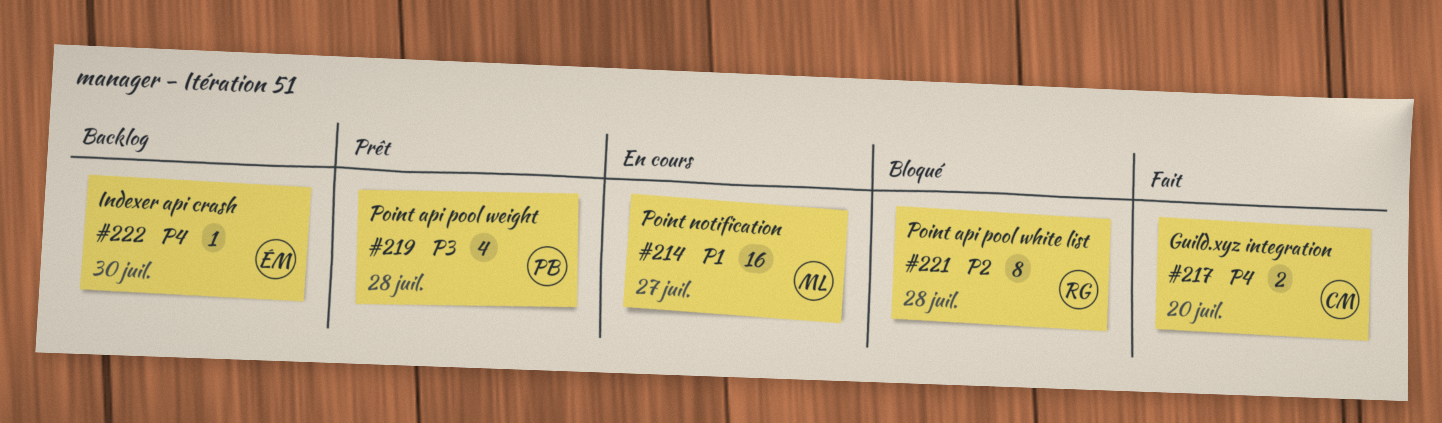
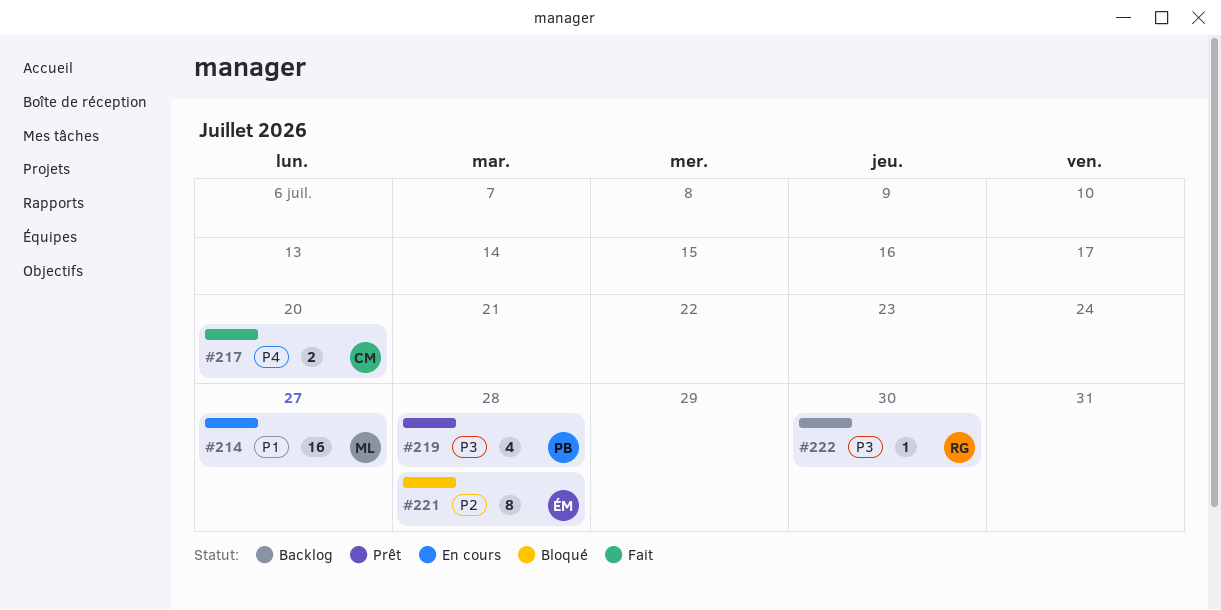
#221, owner: RG -> ÉM
#222, owner: ÉM -> RG
#222, priority: P4 -> P3

